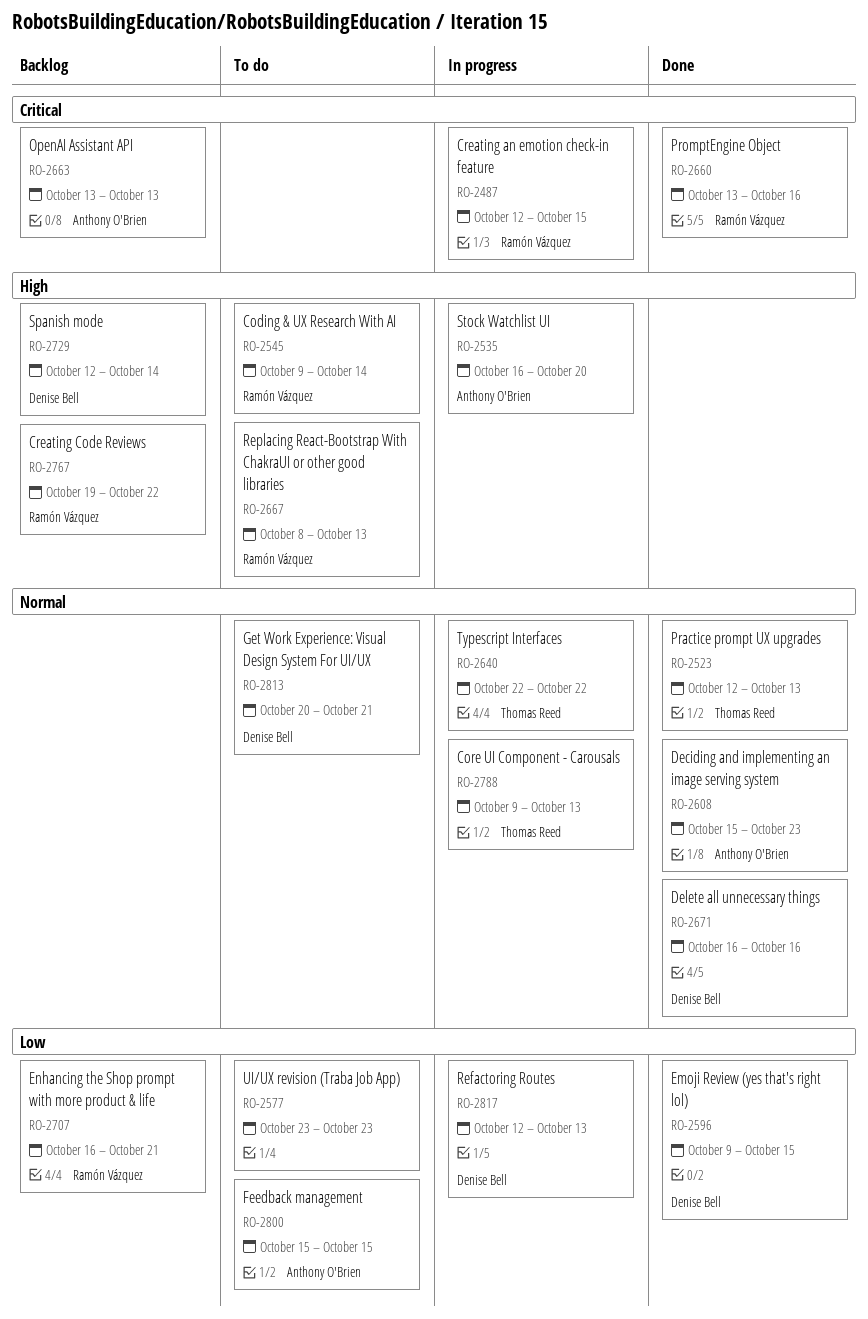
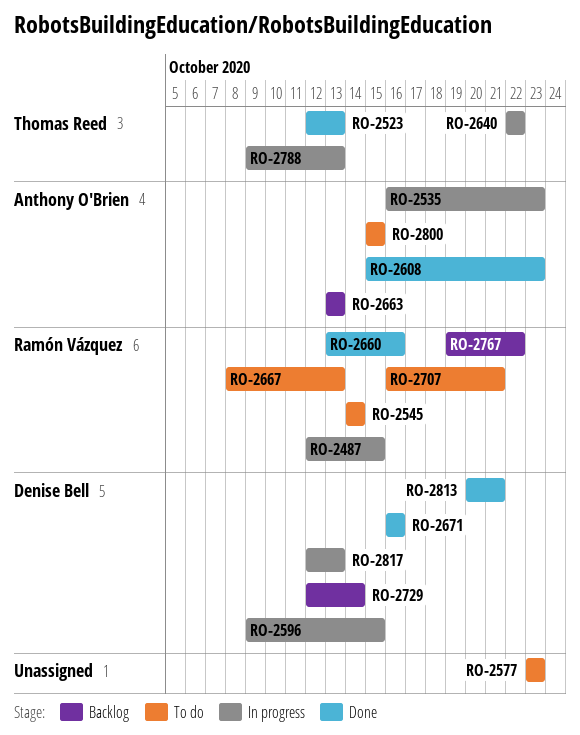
RO-2535, due: Oct 20 -> Oct 23
RO-2545, start: Oct 9 -> Oct 14
RO-2596, status: Done -> In progress
RO-2707, status: Backlog -> To do
RO-2813, status: To do -> Done

